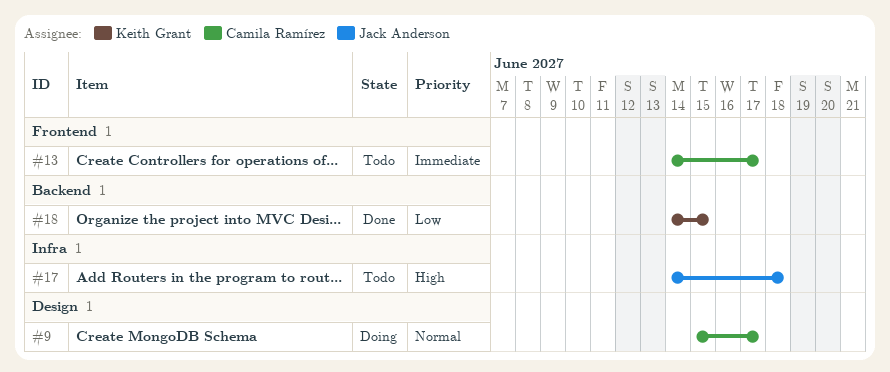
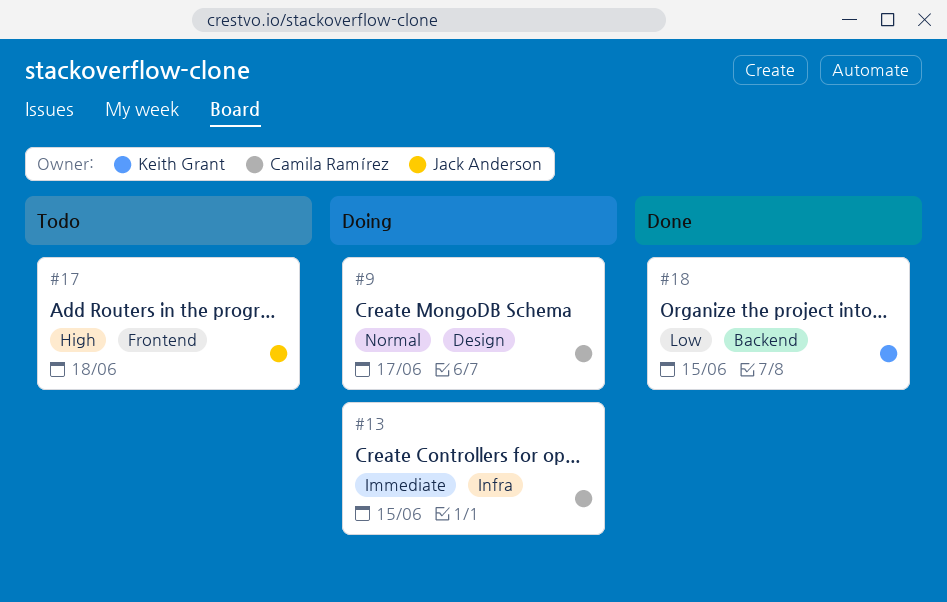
#13, status: Todo -> Doing
#13, label: Frontend -> Infra
#13, due: Jun 17 -> Jun 15
#17, label: Infra -> Frontend

